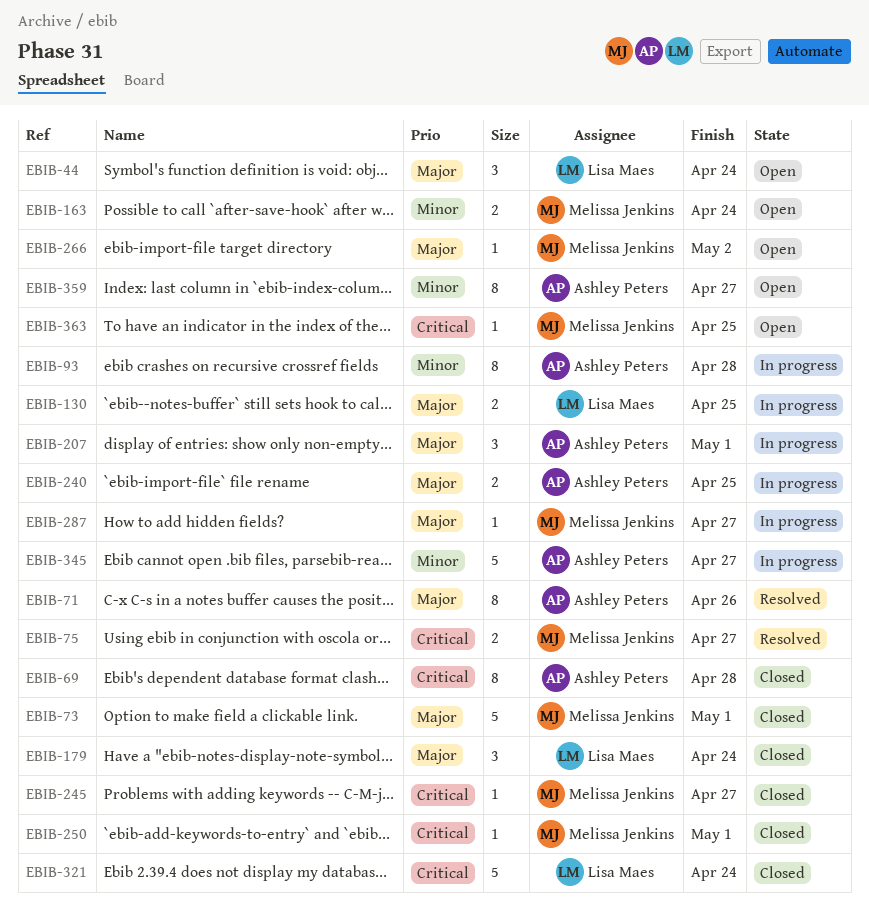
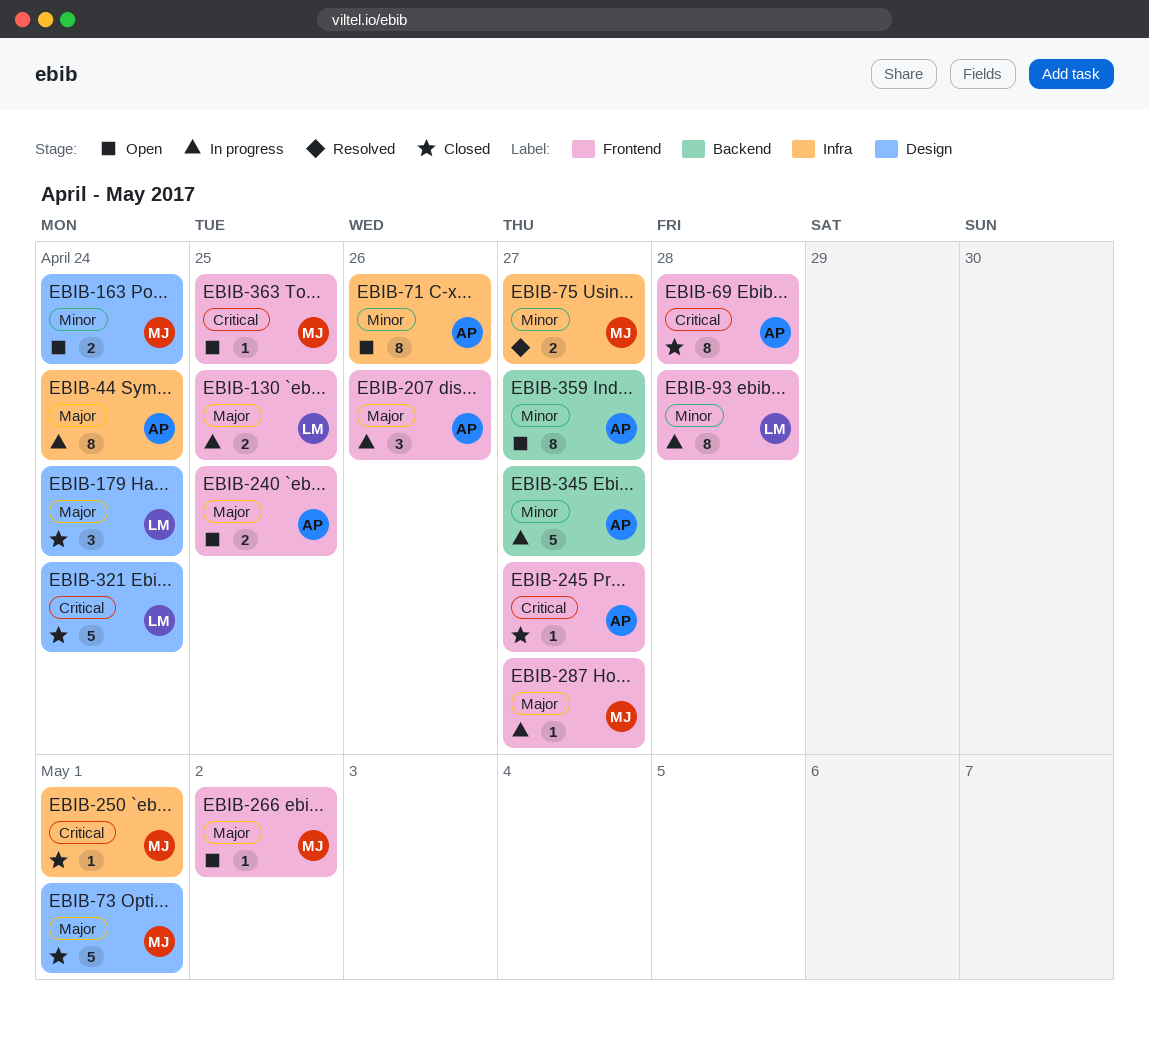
EBIB-44, status: Open -> In progress
EBIB-44, owner: Lisa Maes -> Ashley Peters
EBIB-44, estimate: 3 -> 8
EBIB-71, status: Resolved -> Open
EBIB-71, priority: Major -> Minor
EBIB-75, priority: Critical -> Minor
EBIB-93, owner: Ashley Peters -> Lisa Maes
EBIB-207, due: May 1 -> Apr 26
EBIB-240, status: In progress -> Open
EBIB-245, owner: Melissa Jenkins -> Ashley Peters

